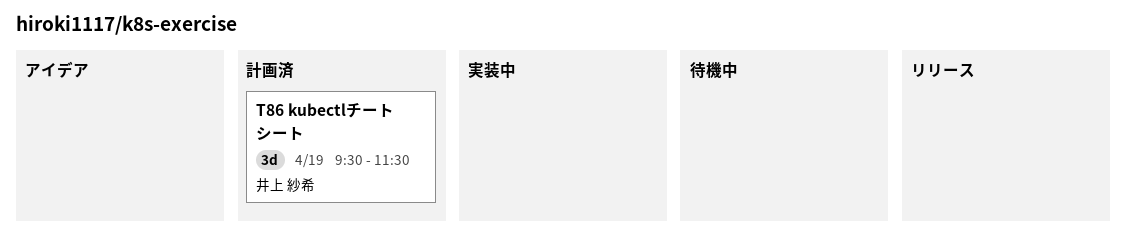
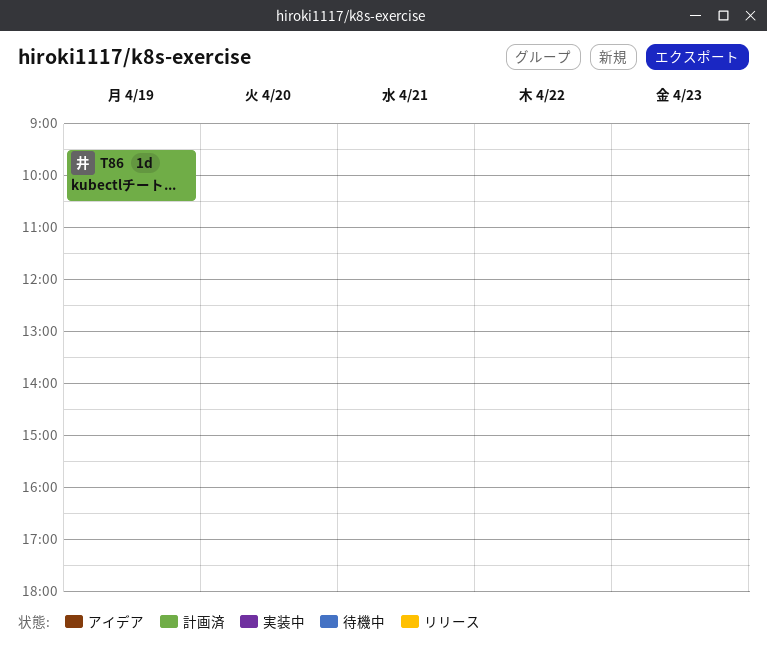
T86, estimate: 3d -> 1d
T86, ends: 11:30 -> 10:30

